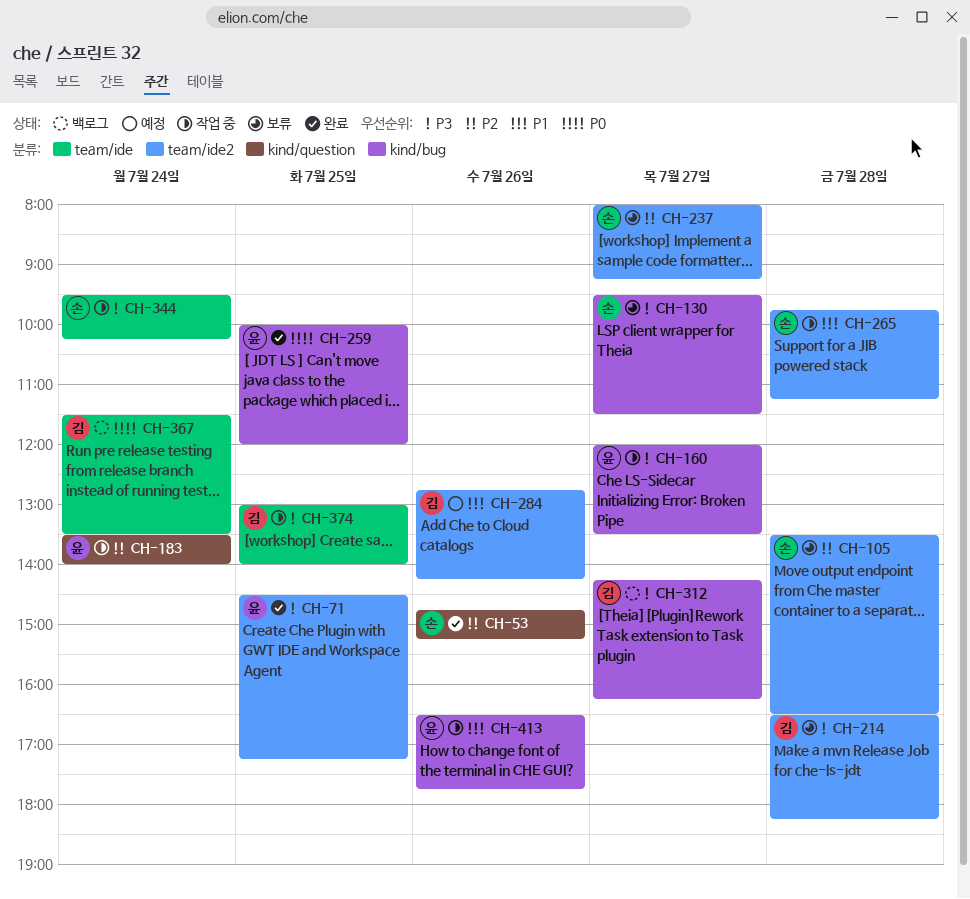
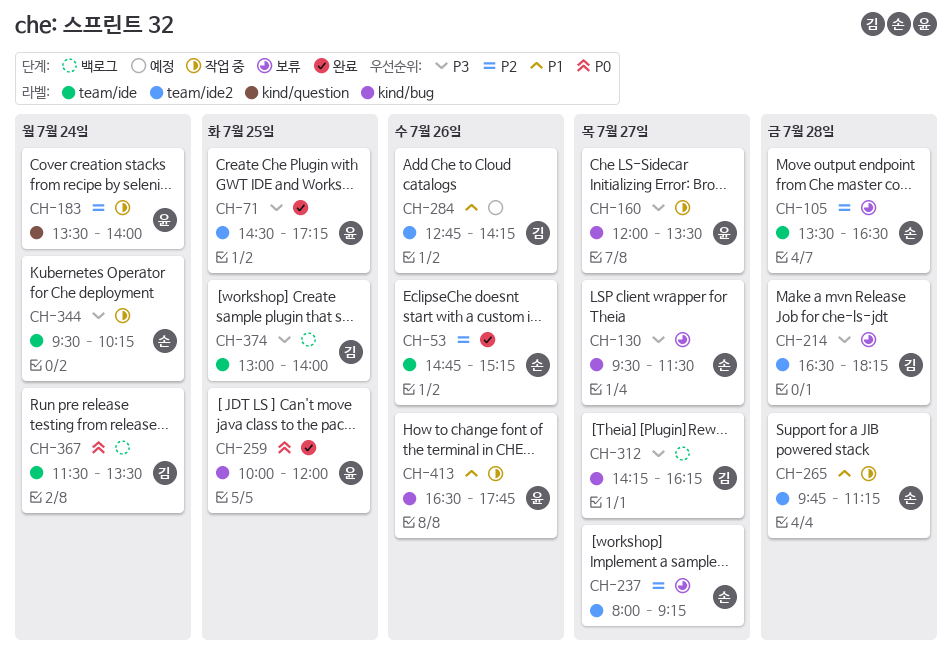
CH-53, label: kind/question -> team/ide
CH-105, label: team/ide2 -> team/ide
CH-374, status: 작업 중 -> 백로그

